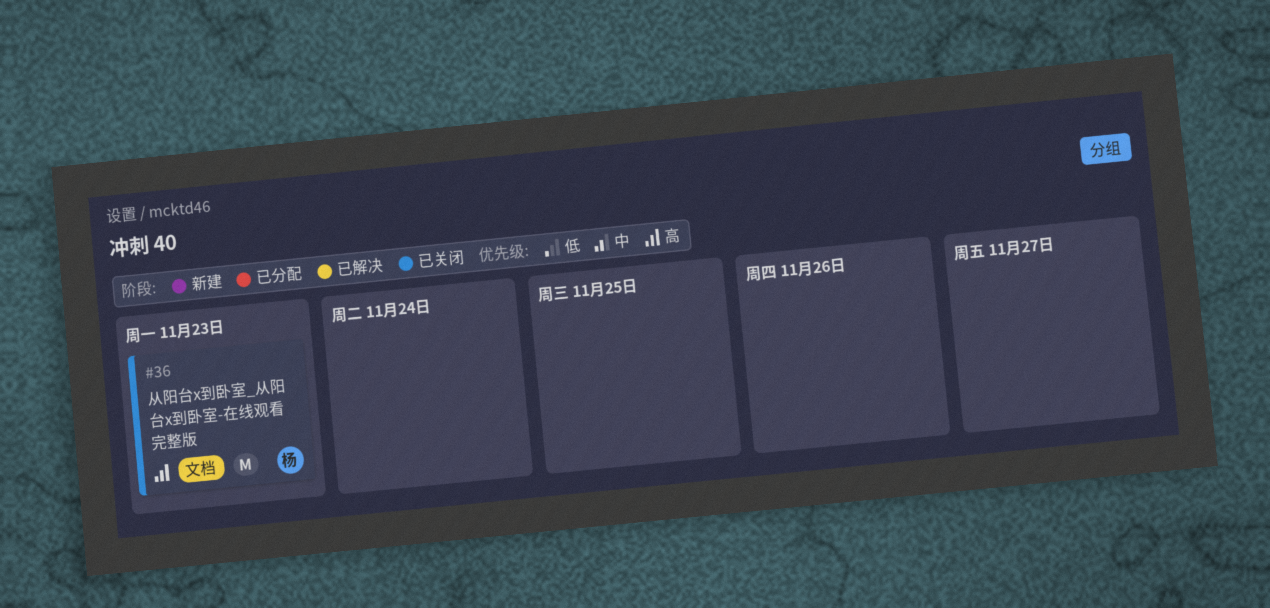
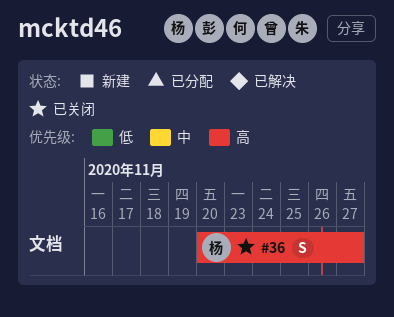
#36, estimate: M -> S
#36, due: Nov 23 -> Nov 27

